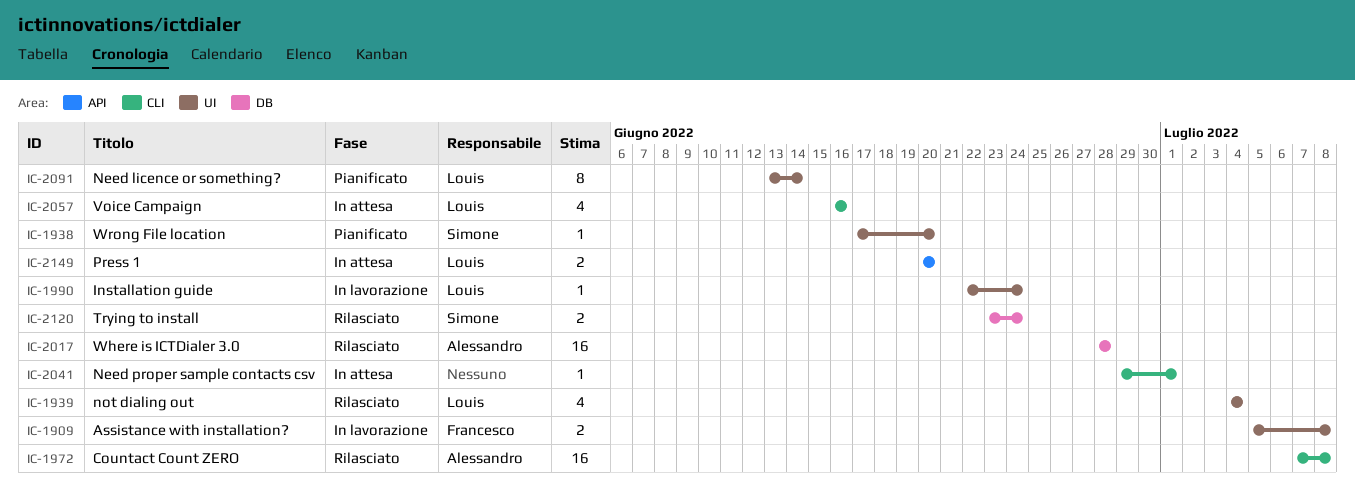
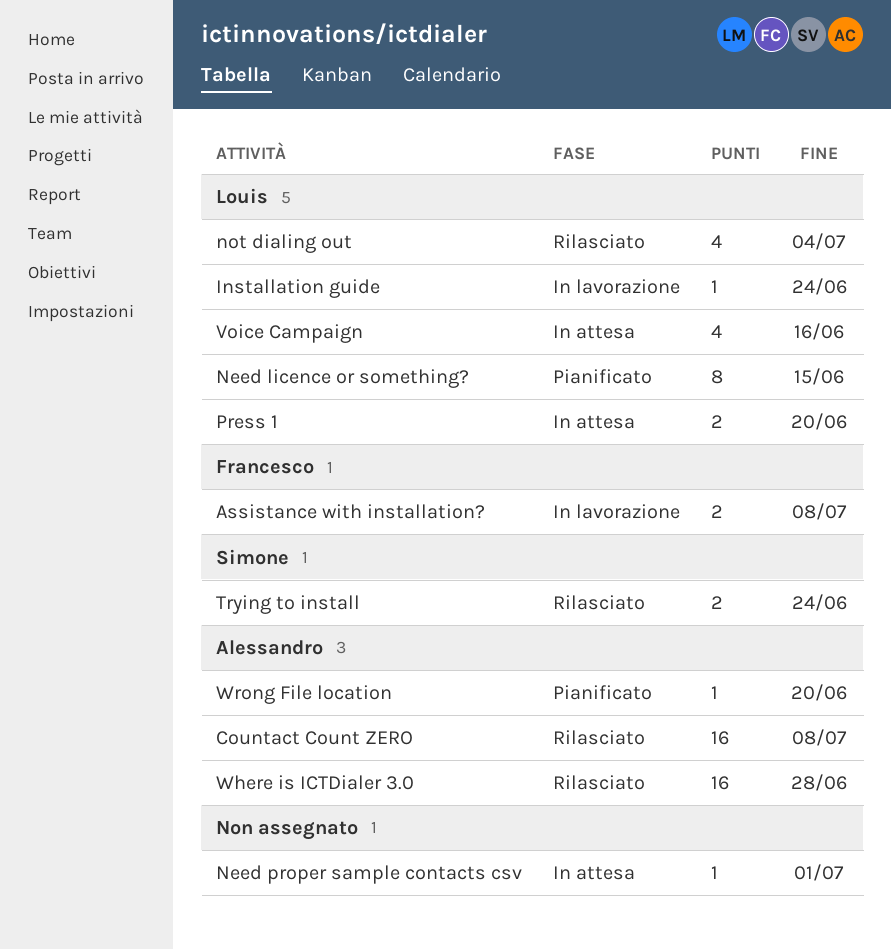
Need licence or something?, due: Jun 14 -> Jun 15
Wrong File location, owner: Simone -> Alessandro

